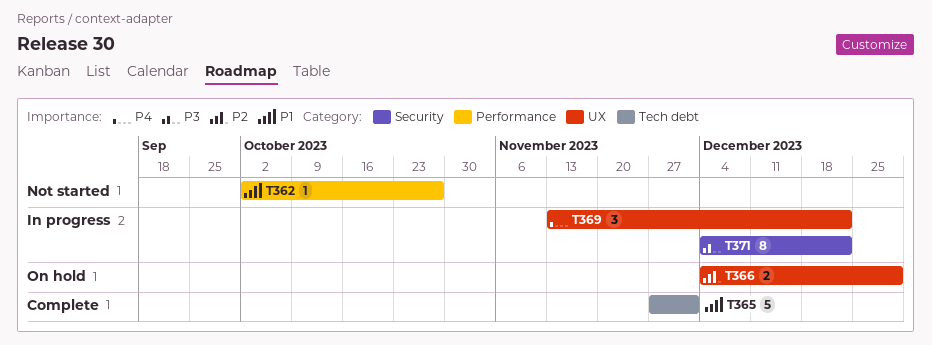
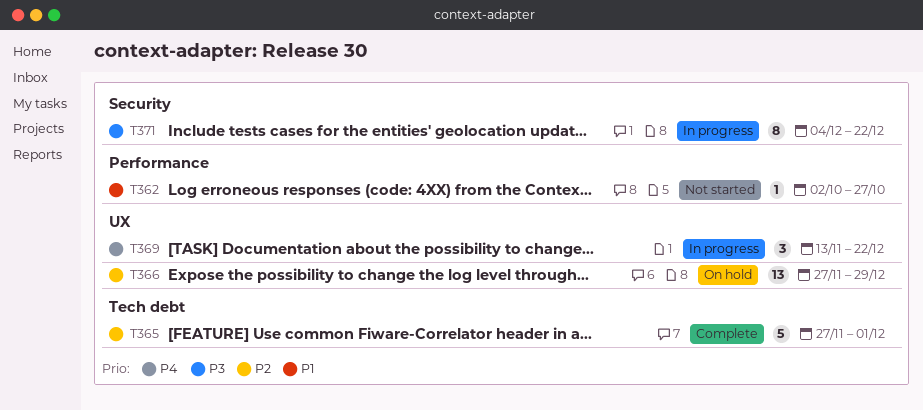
T365, priority: P1 -> P2
T366, estimate: 2 -> 13
T366, start: Dec 4 -> Nov 27

